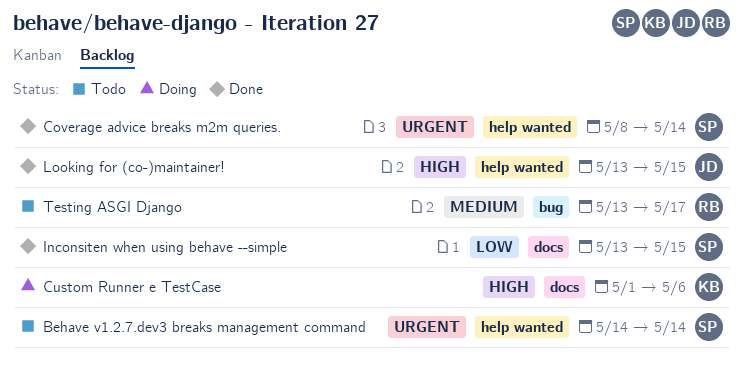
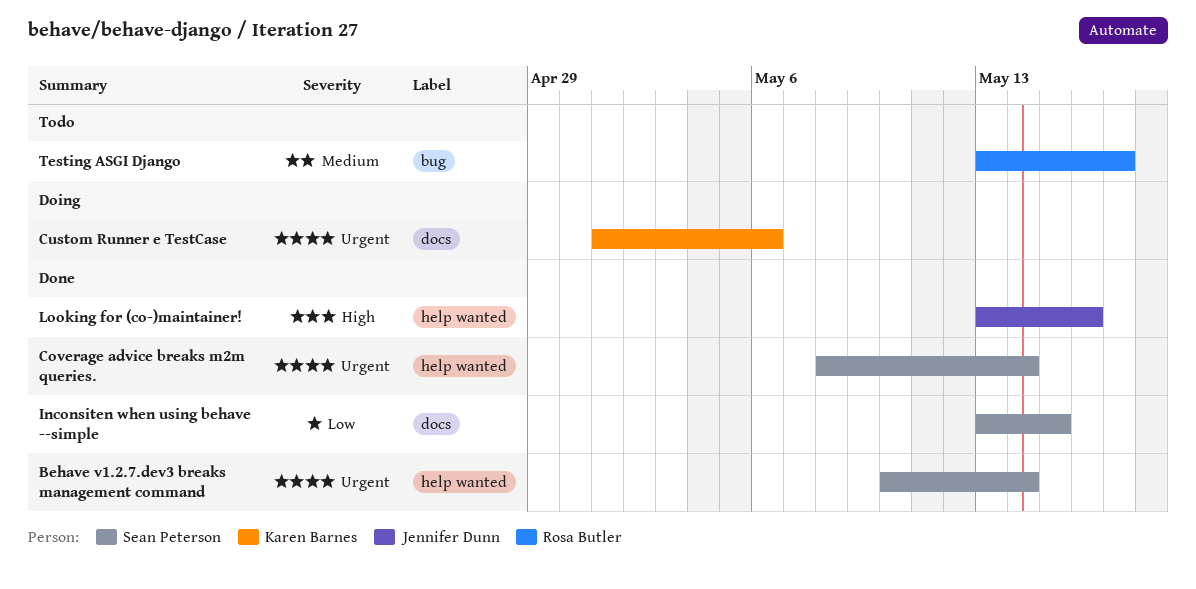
Behave v1.2.7.dev3 breaks management command, status: Todo -> Done
Behave v1.2.7.dev3 breaks management command, start: May 14 -> May 10
Custom Runner e TestCase, priority: High -> Urgent
Looking for (co-)maintainer!, due: May 15 -> May 16

